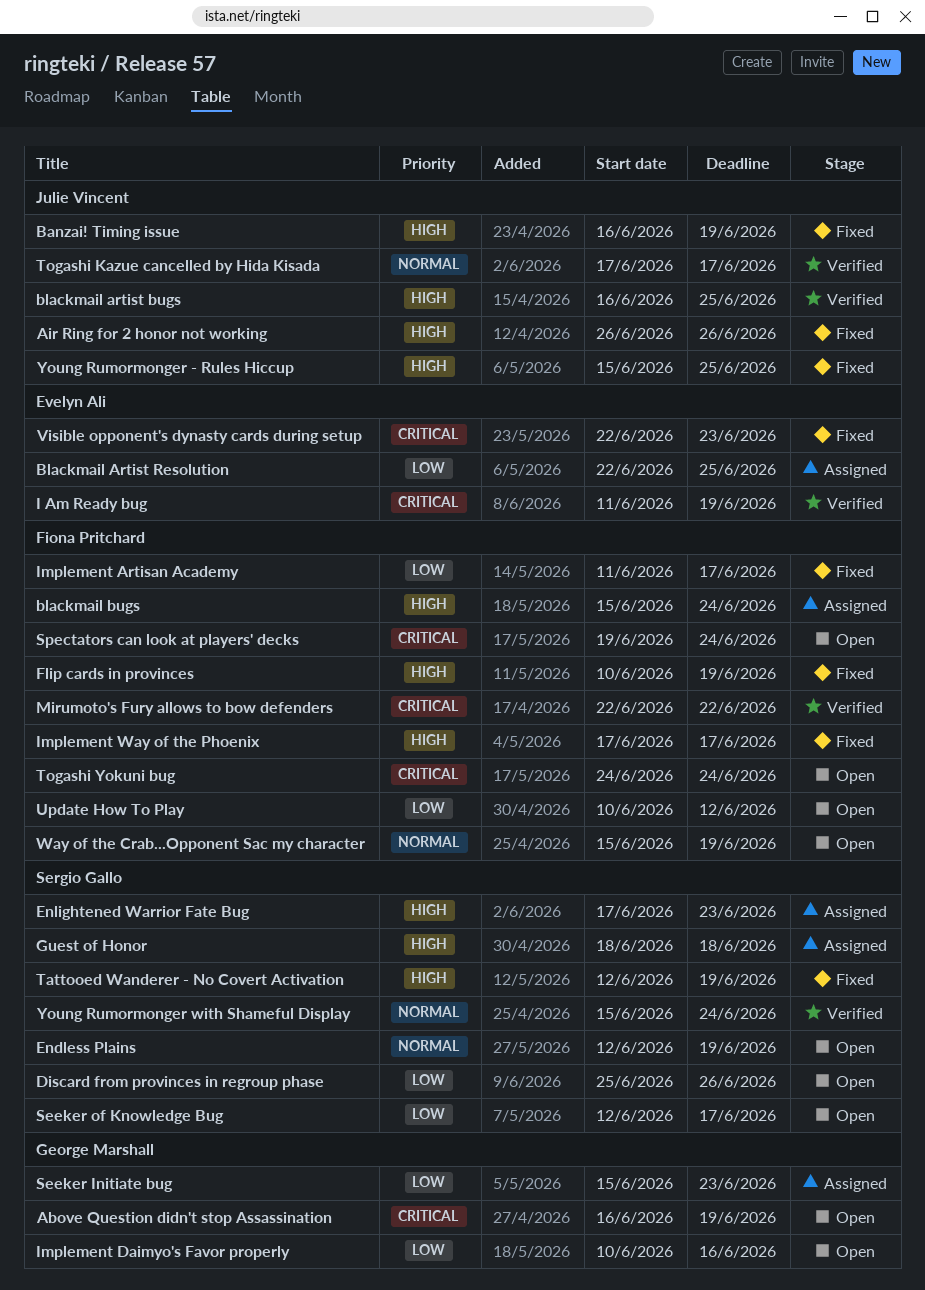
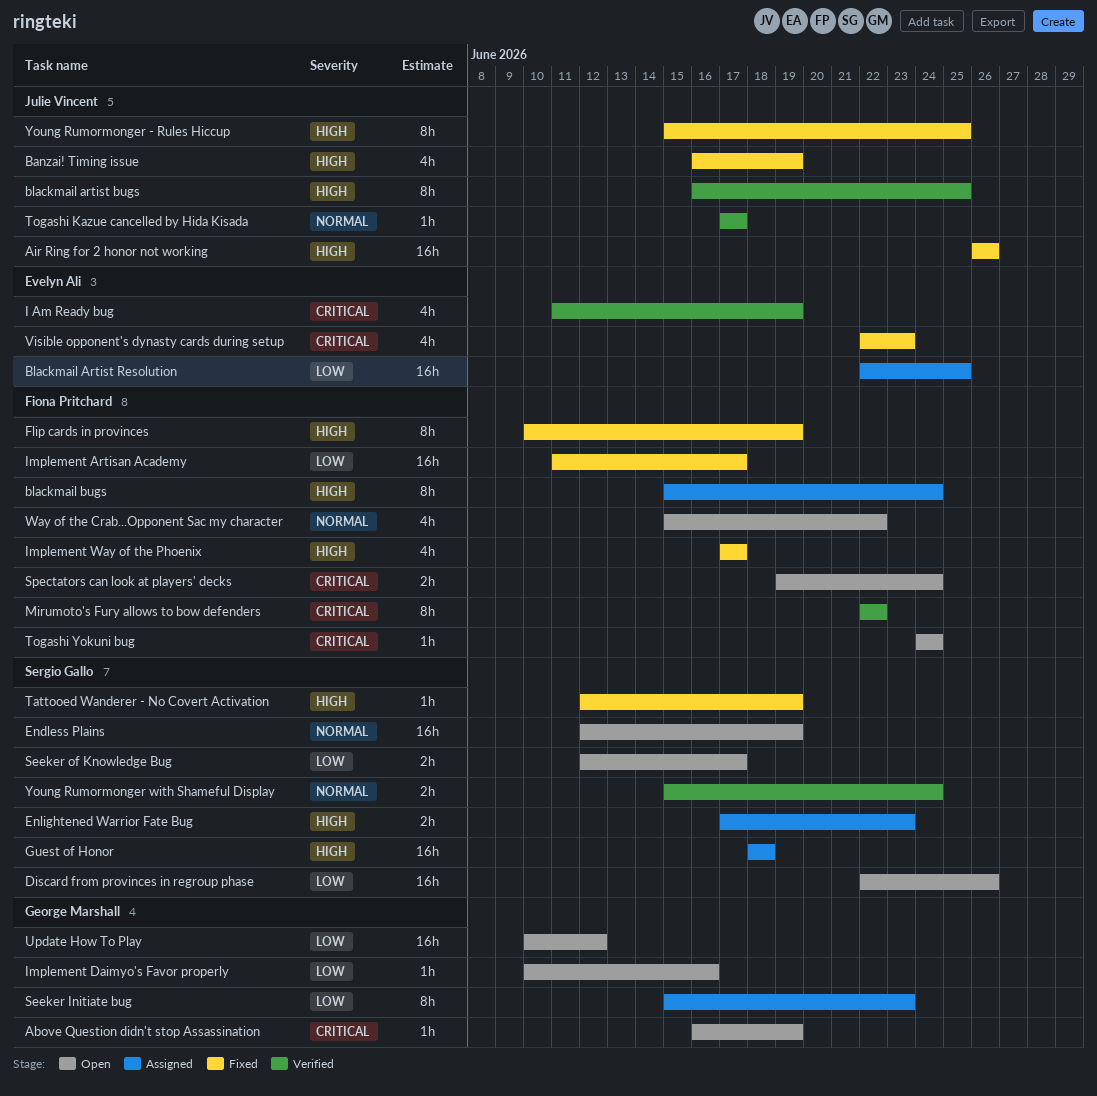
Discard from provinces in regroup phase, start: Jun 25 -> Jun 22
Update How To Play, owner: Fiona Pritchard -> George Marshall
Way of the Crab...Opponent Sac my character, due: Jun 19 -> Jun 22

